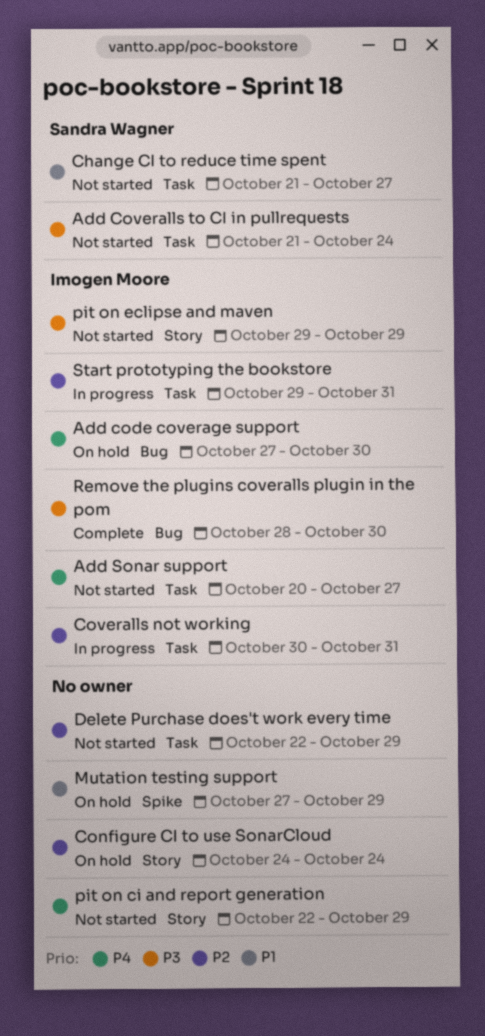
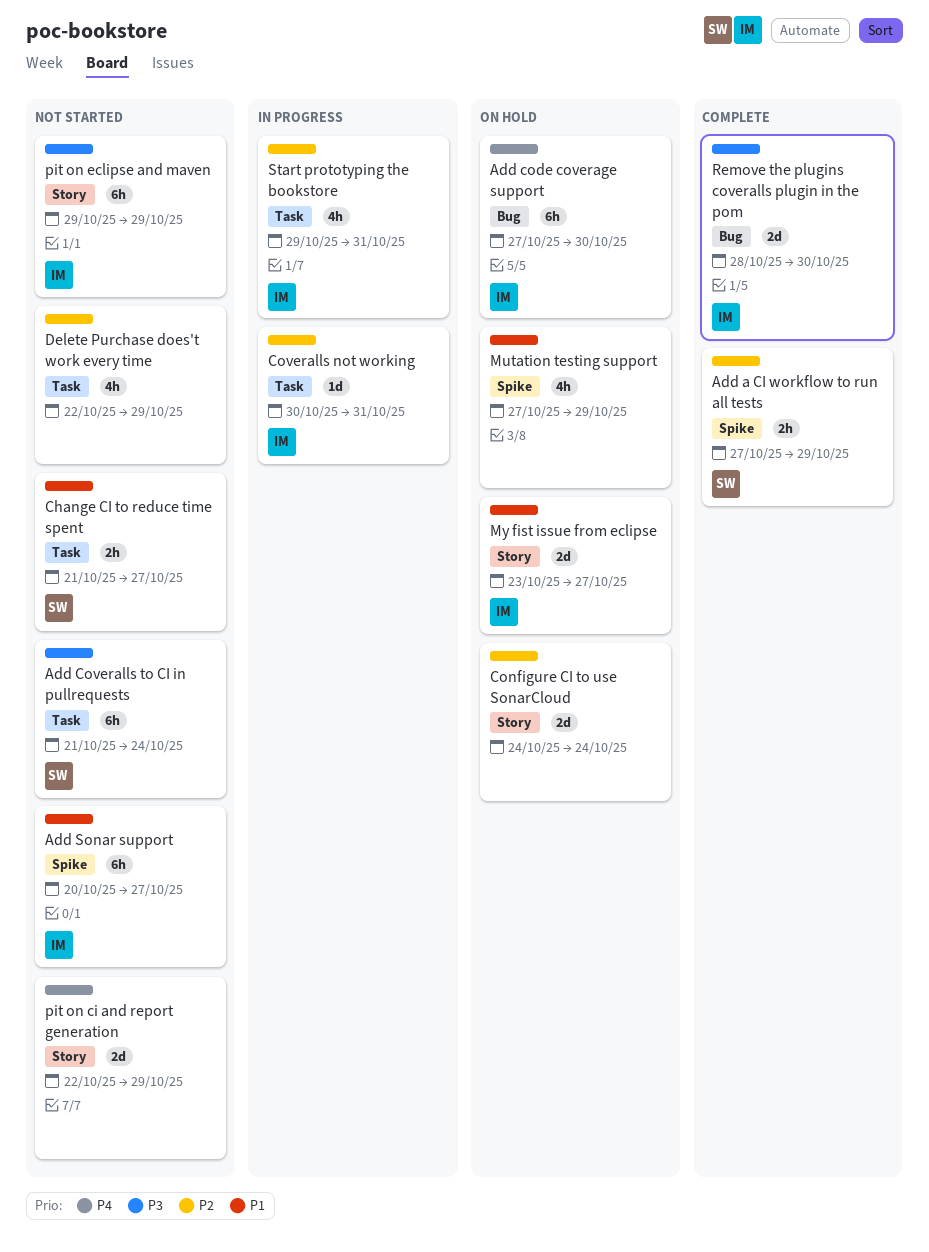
Add a CI workflow to run all tests: none -> present
Add Sonar support, priority: P4 -> P1
Add Sonar support, label: Task -> Spike
My fist issue from eclipse: none -> present

